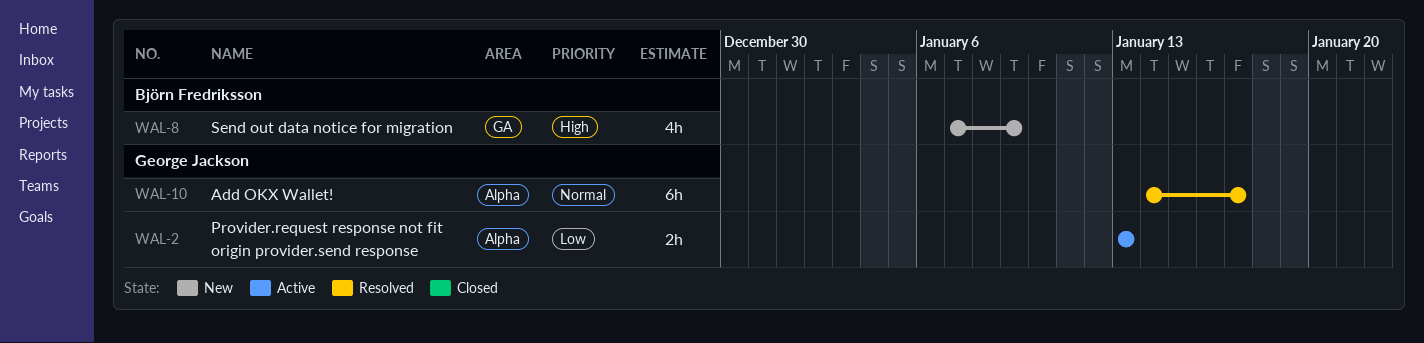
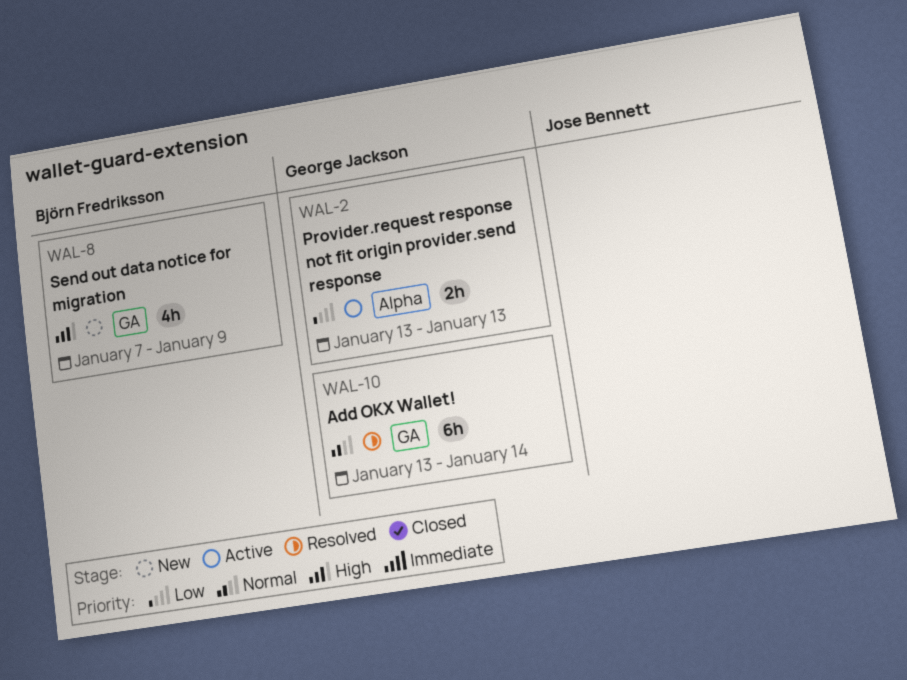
WAL-10, label: Alpha -> GA
WAL-10, start: Jan 14 -> Jan 13
WAL-10, due: Jan 17 -> Jan 14

